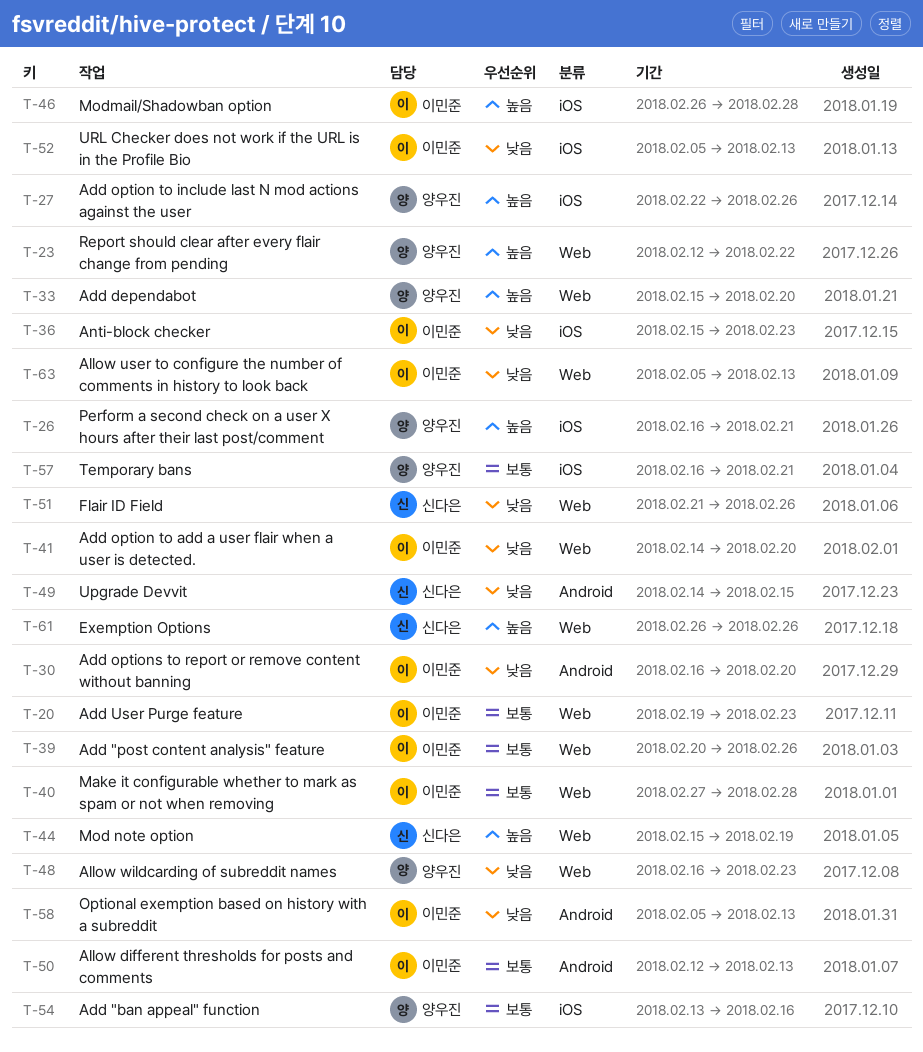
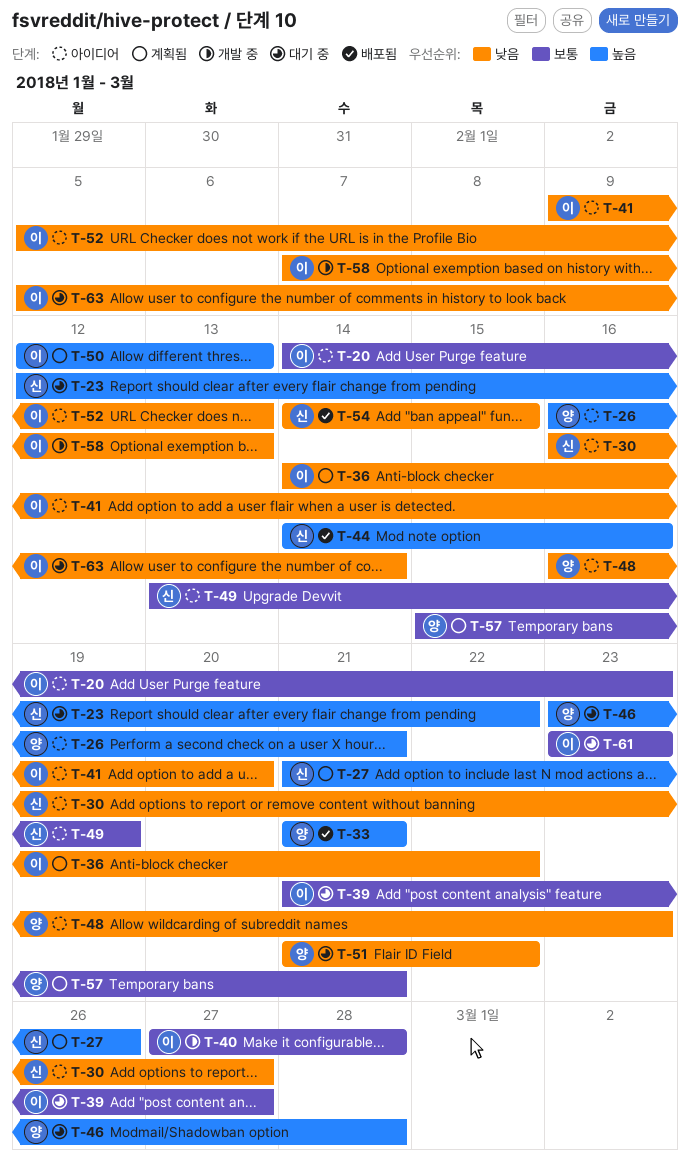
T-20, start: Feb 19 -> Feb 14
T-23, owner: 양우진 -> 신다은
T-27, owner: 양우진 -> 신다은
T-27, start: Feb 22 -> Feb 21
T-30, owner: 이민준 -> 신다은
T-30, due: Feb 20 -> Feb 27
T-33, start: Feb 15 -> Feb 21
T-33, due: Feb 20 -> Feb 21
T-36, start: Feb 15 -> Feb 14
T-36, due: Feb 23 -> Feb 22
T-39, start: Feb 20 -> Feb 21
T-39, due: Feb 26 -> Feb 27
T-41, start: Feb 14 -> Feb 9
T-44, start: Feb 15 -> Feb 14
T-44, due: Feb 19 -> Feb 16
T-46, owner: 이민준 -> 양우진
T-46, start: Feb 26 -> Feb 23
T-49, priority: 낮음 -> 보통
T-49, start: Feb 14 -> Feb 13
T-49, due: Feb 15 -> Feb 19
T-50, priority: 보통 -> 높음
T-51, owner: 신다은 -> 양우진
T-51, due: Feb 26 -> Feb 22
T-54, owner: 양우진 -> 신다은
T-54, priority: 보통 -> 낮음
T-54, start: Feb 13 -> Feb 14
T-54, due: Feb 16 -> Feb 15
T-57, start: Feb 16 -> Feb 15
T-58, start: Feb 5 -> Feb 7
T-61, owner: 신다은 -> 이민준
T-61, priority: 높음 -> 보통
T-61, start: Feb 26 -> Feb 23
T-61, due: Feb 26 -> Feb 23
T-63, due: Feb 13 -> Feb 14

